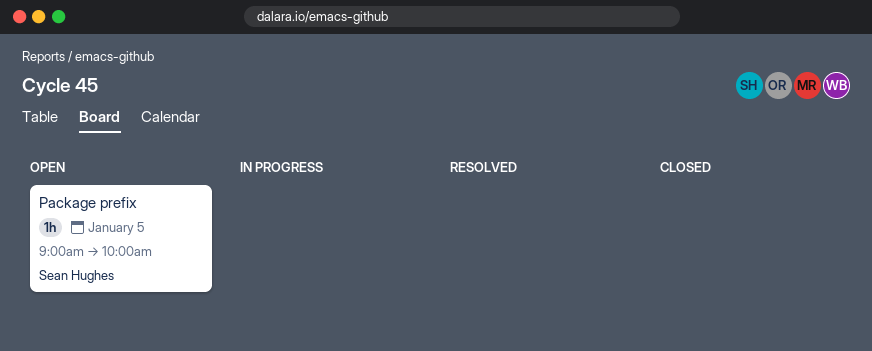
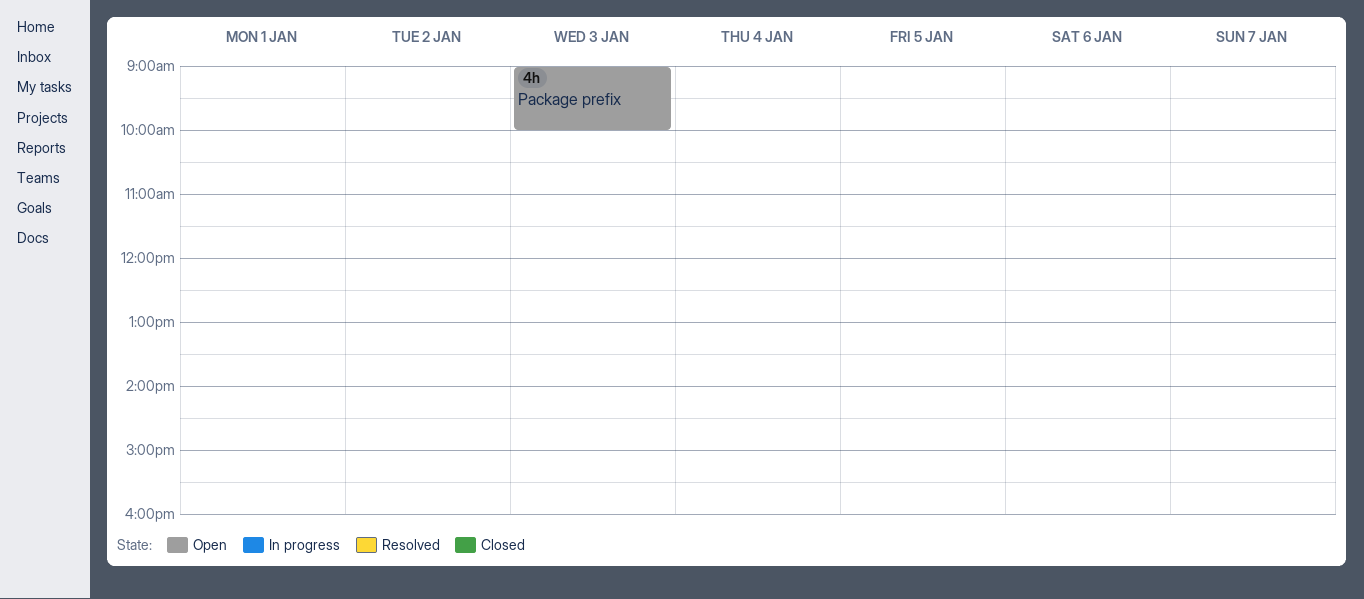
Package prefix, estimate: 1h -> 4h
Package prefix, day: Jan 5 -> Jan 3

